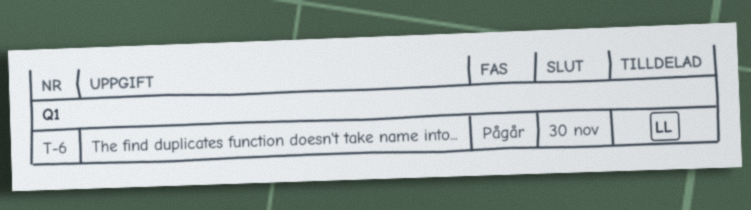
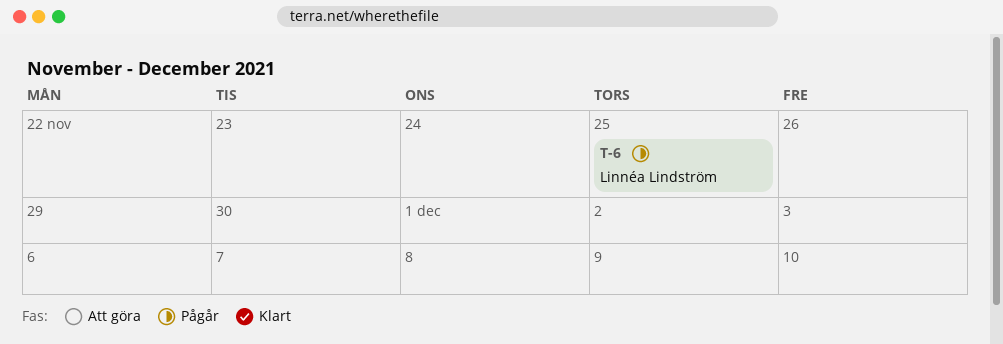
T-6, due: Nov 30 -> Nov 25

